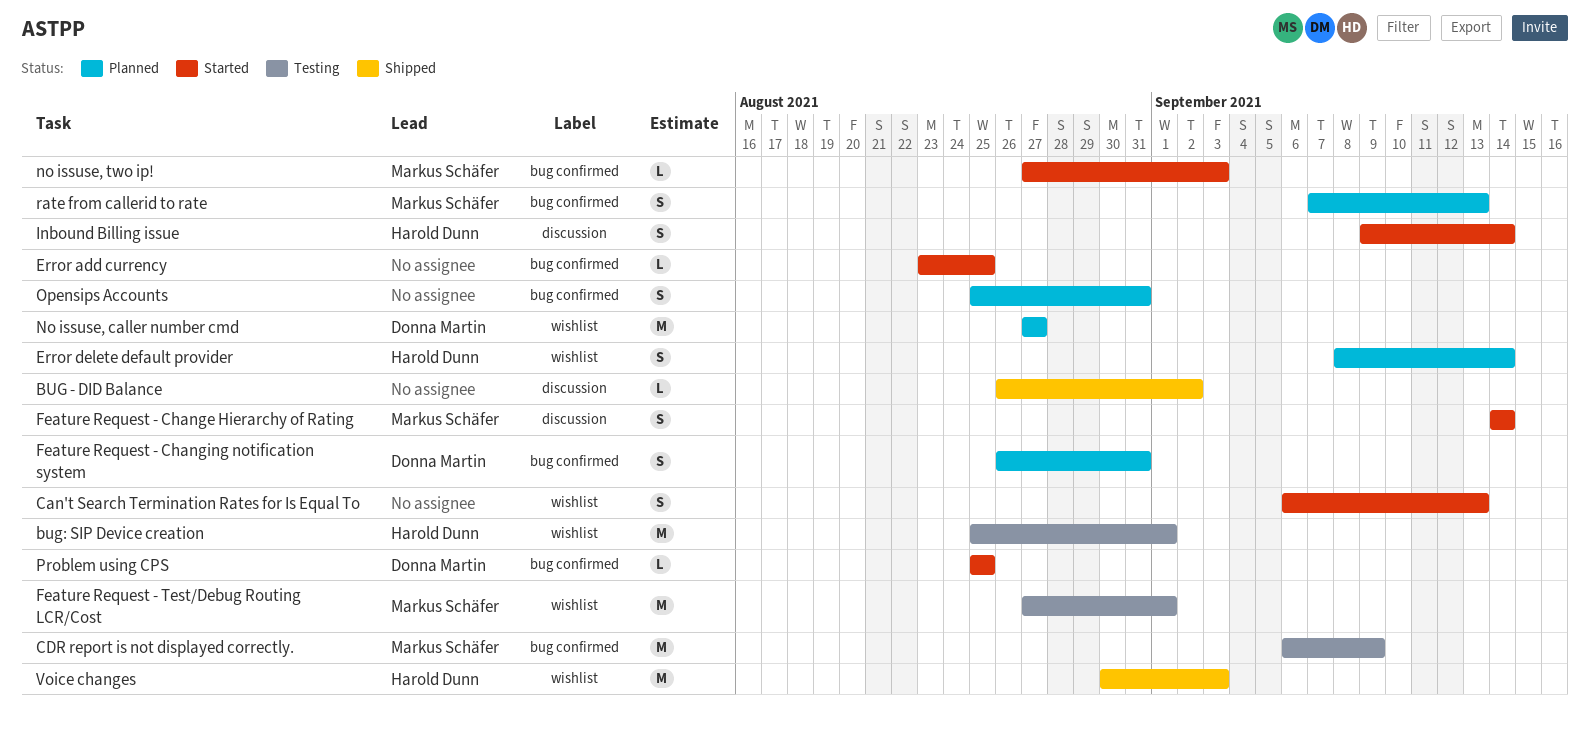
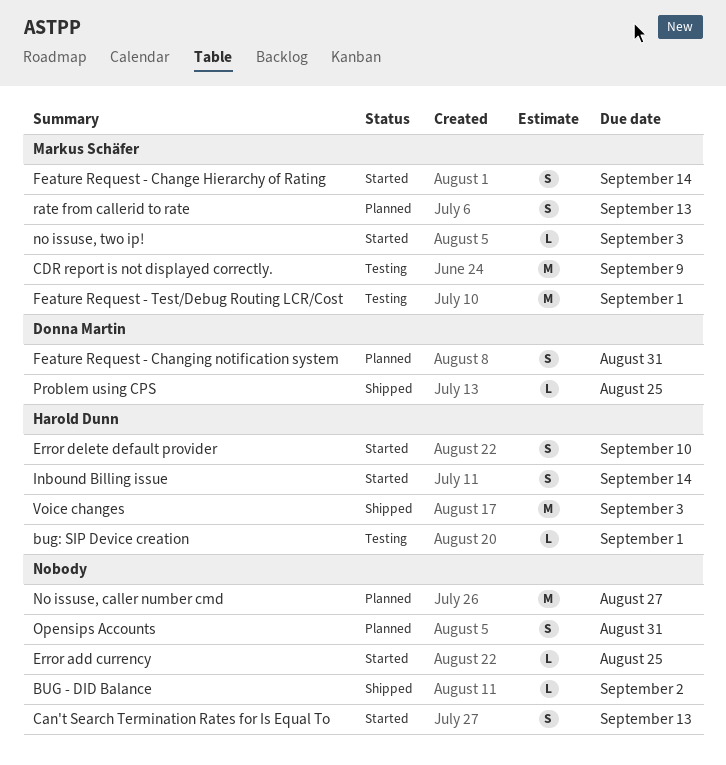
bug: SIP Device creation, estimate: M -> L
Error delete default provider, status: Planned -> Started
Error delete default provider, due: Sep 14 -> Sep 10
No issuse, caller number cmd, owner: Donna Martin -> none
Problem using CPS, status: Started -> Shipped

